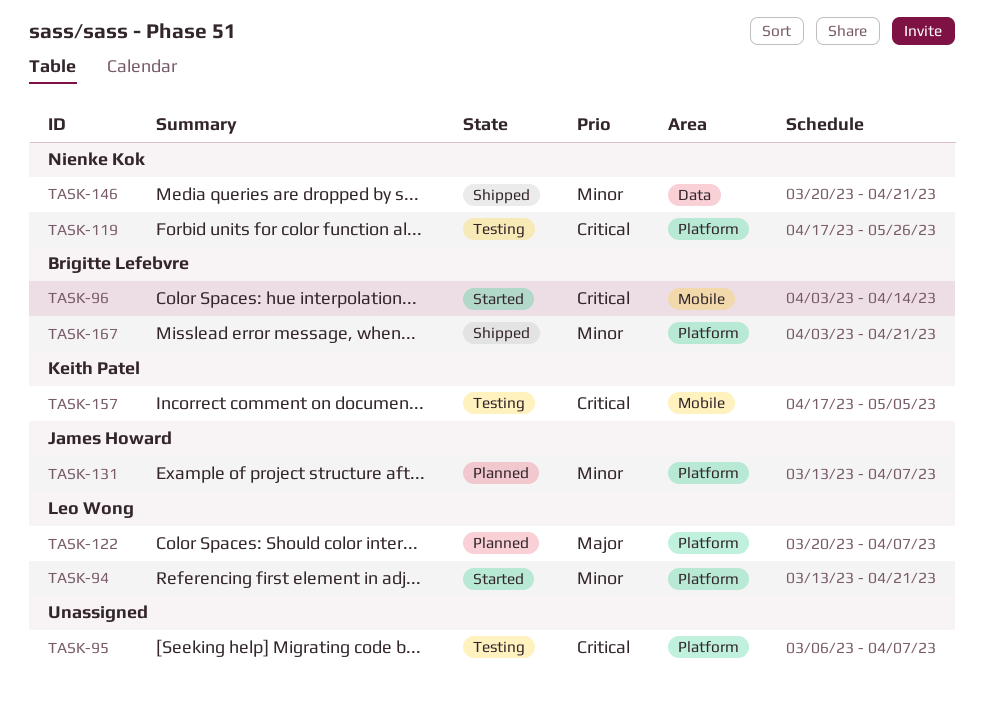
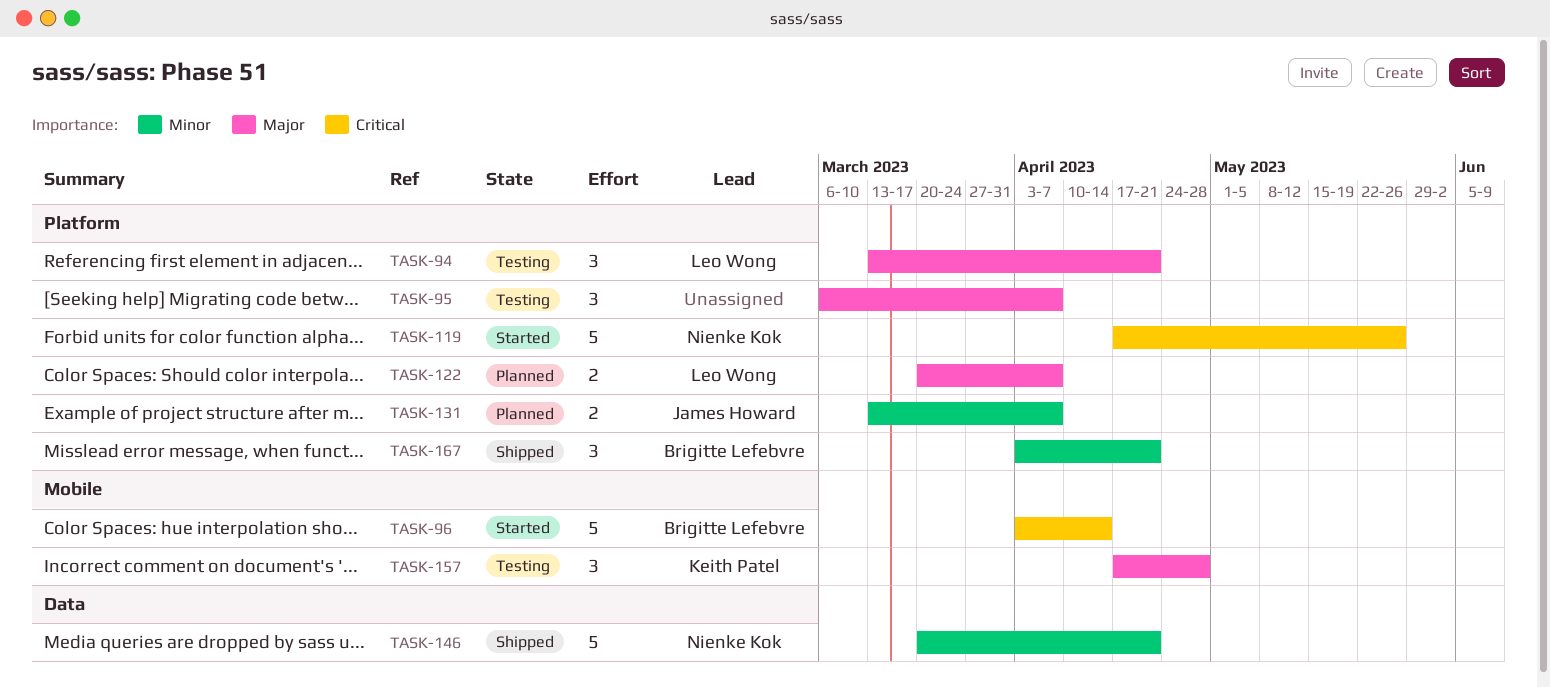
TASK-94, status: Started -> Testing
TASK-94, priority: Minor -> Major
TASK-95, priority: Critical -> Major
TASK-119, status: Testing -> Started
TASK-157, priority: Critical -> Major
TASK-157, due: May 5 -> Apr 28

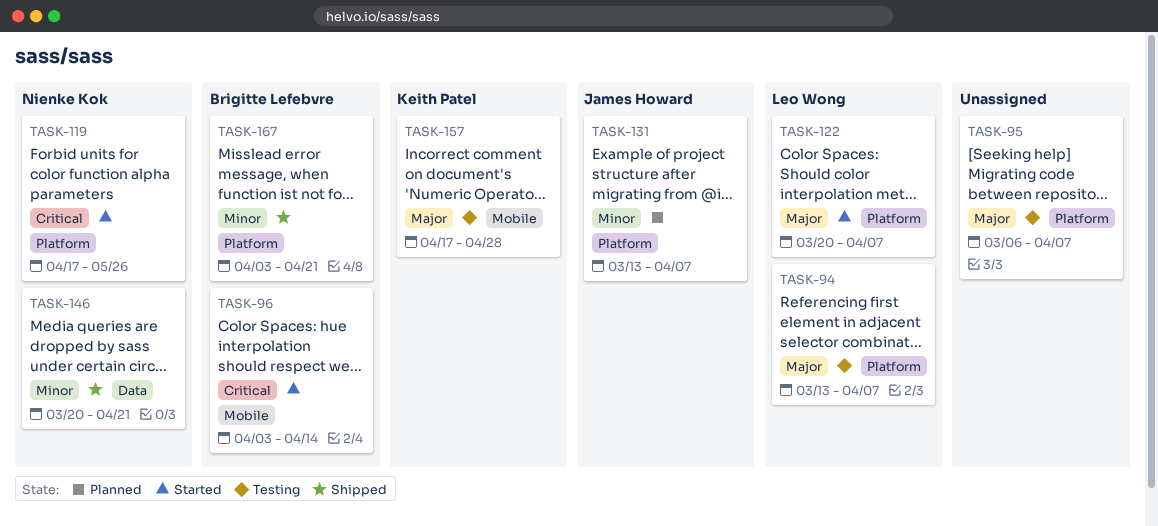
TASK-94, due: Apr 21 -> Apr 7
TASK-122, status: Planned -> Started

